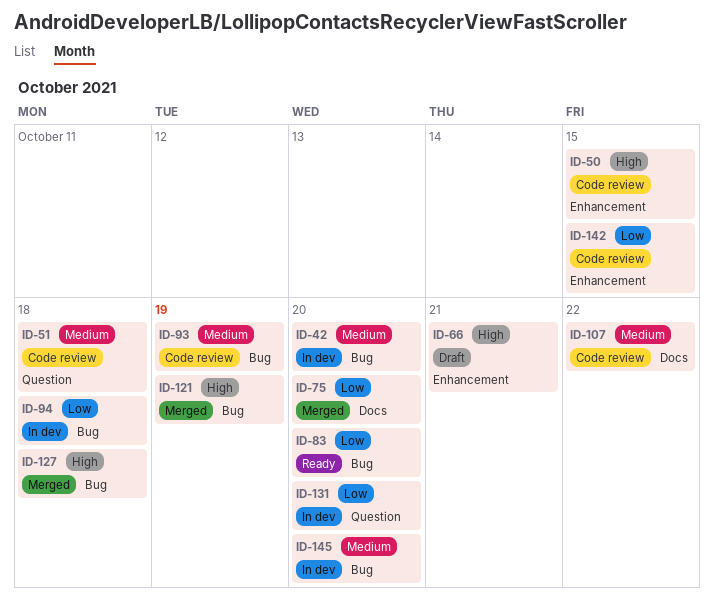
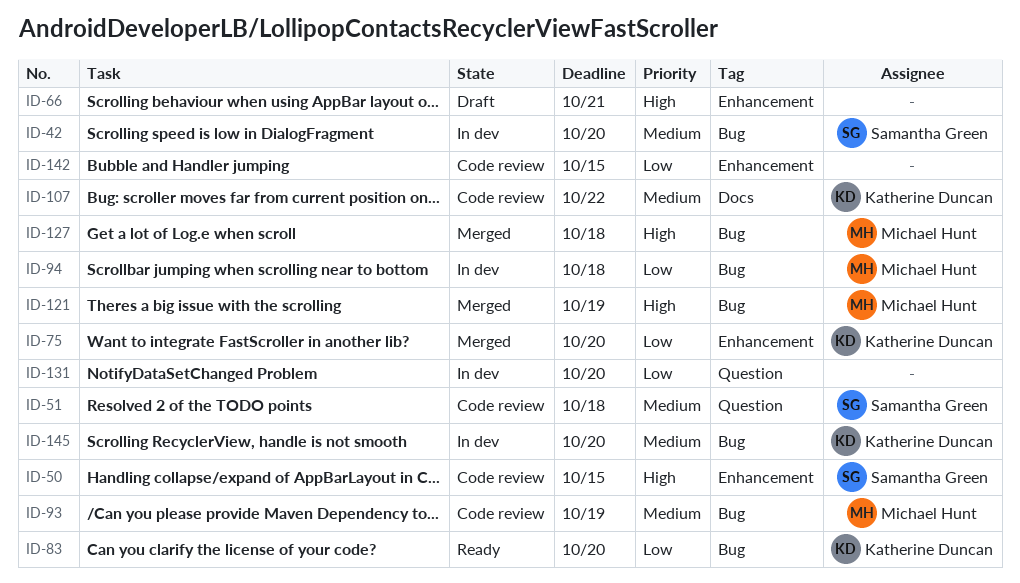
ID-75, label: Docs -> Enhancement

